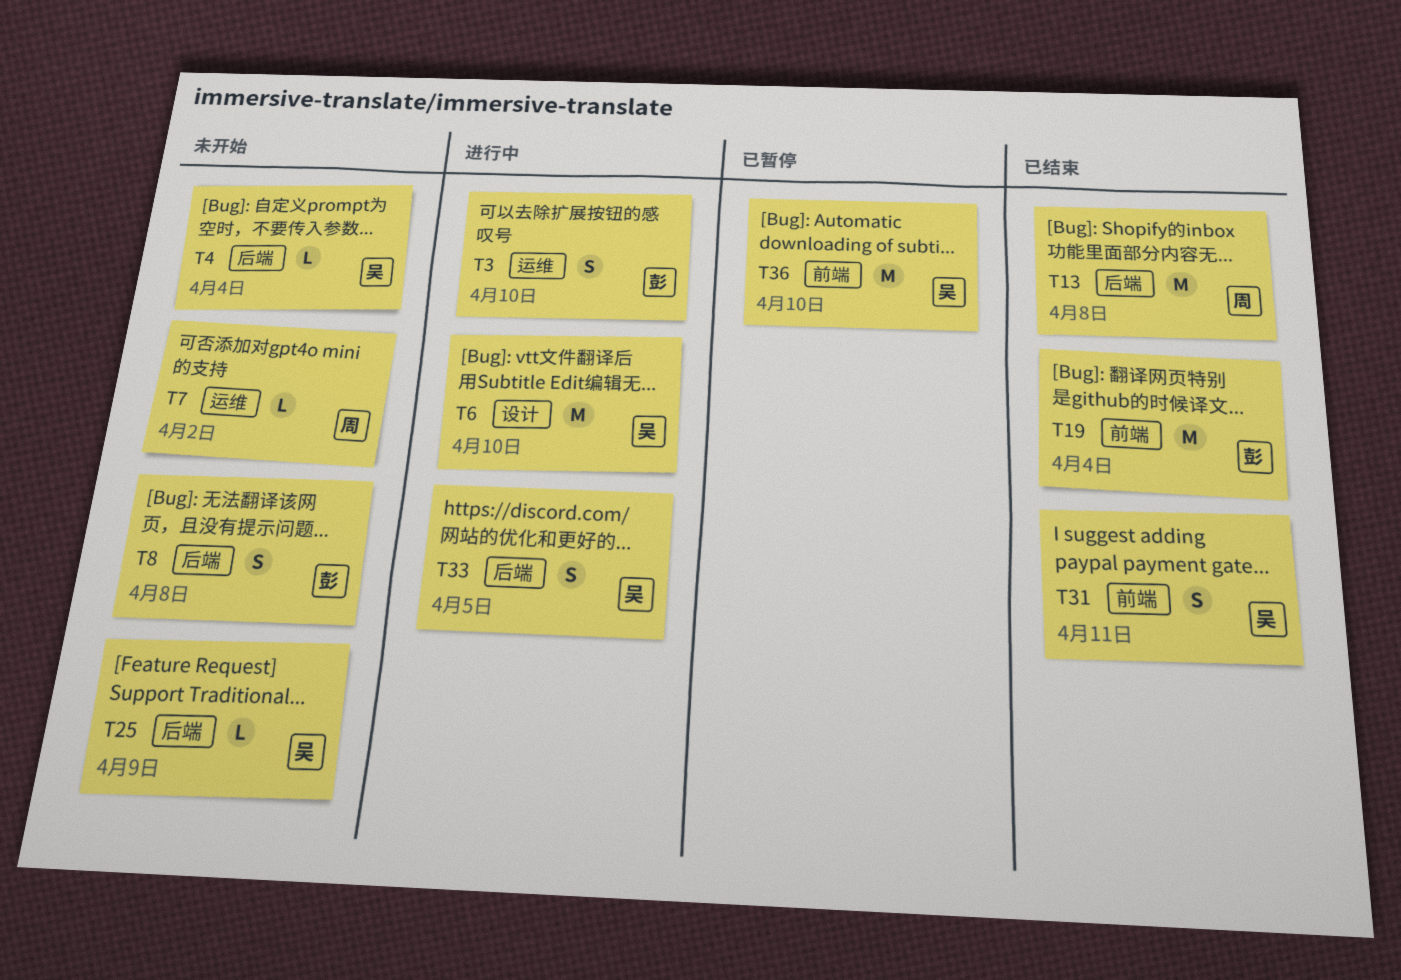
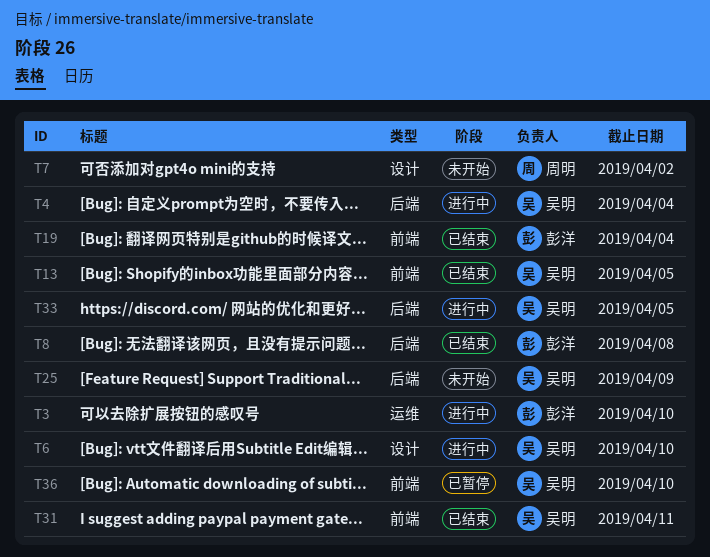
T4, status: 未开始 -> 进行中
T7, label: 运维 -> 设计
T8, status: 未开始 -> 已结束
T13, owner: 周明 -> 吴明
T13, label: 后端 -> 前端
T13, due: Apr 8 -> Apr 5

